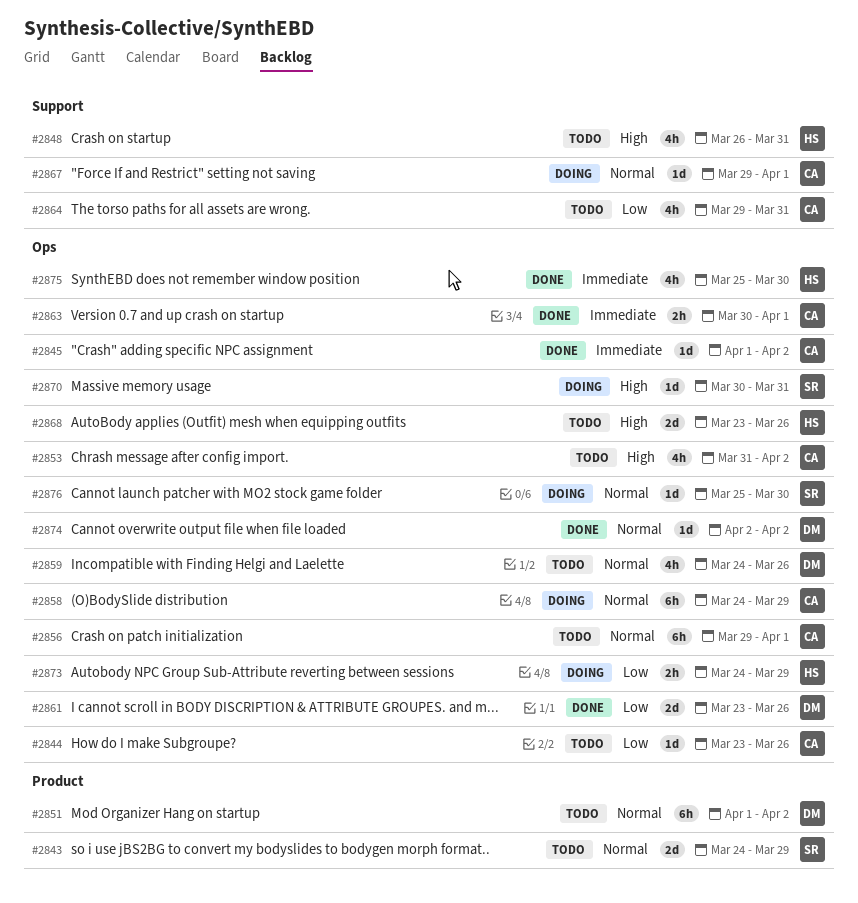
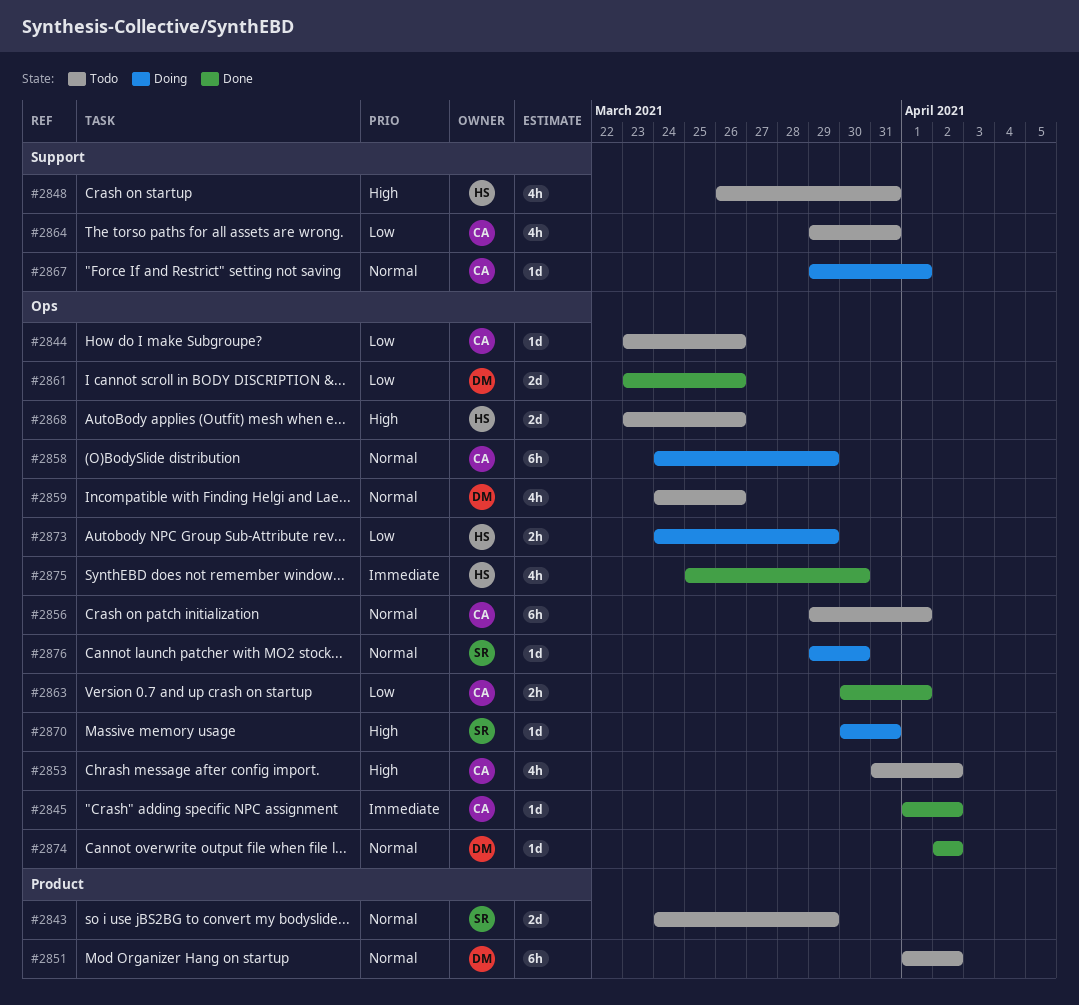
#2863, priority: Immediate -> Low
#2876, start: Mar 25 -> Mar 29

